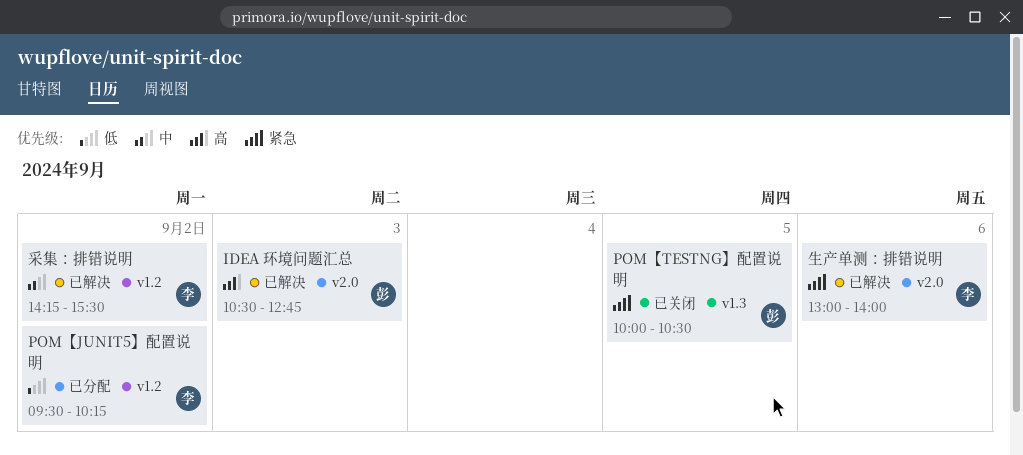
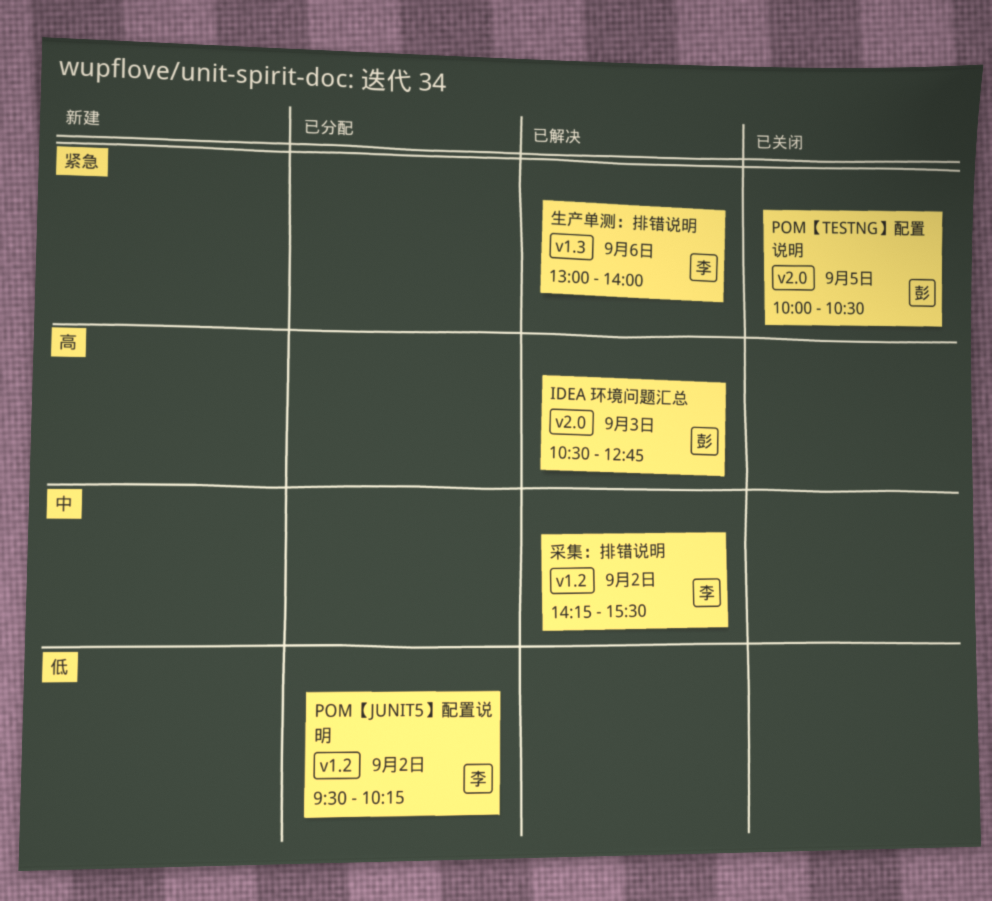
POM【TESTNG】配置说明, label: v1.3 -> v2.0
生产单测：排错说明, label: v2.0 -> v1.3

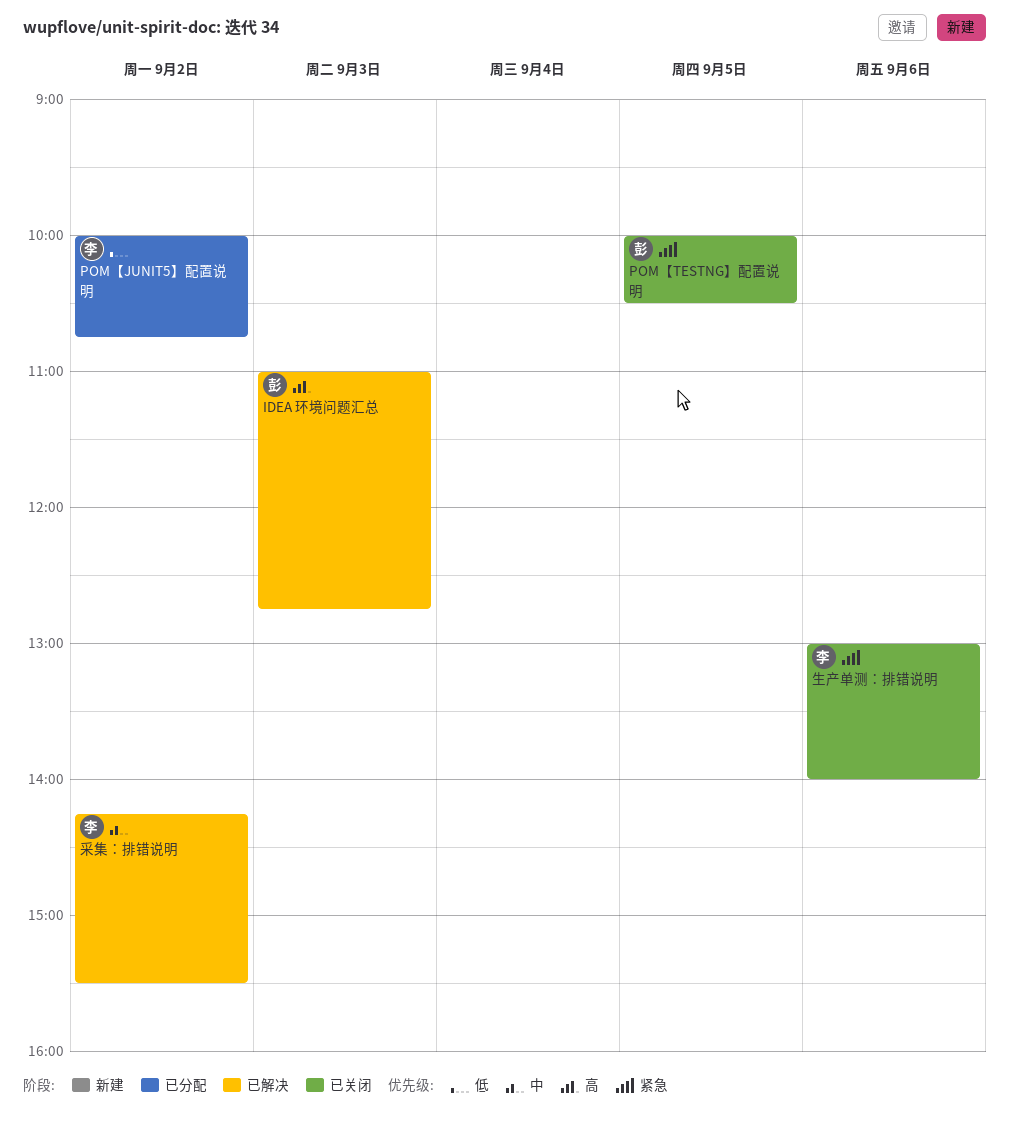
IDEA 环境问题汇总, begins: 10:30 -> 11:00
POM【JUNIT5】配置说明, begins: 09:30 -> 10:00
POM【JUNIT5】配置说明, ends: 10:15 -> 10:45
生产单测：排错说明, status: 已解决 -> 已关闭

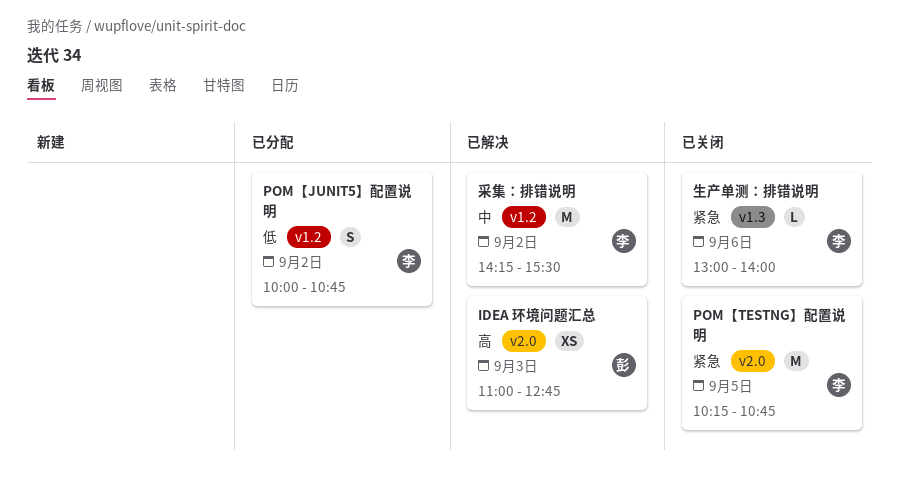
POM【TESTNG】配置说明, owner: 彭 -> 李
POM【TESTNG】配置说明, begins: 10:00 -> 10:15
POM【TESTNG】配置说明, ends: 10:30 -> 10:45

